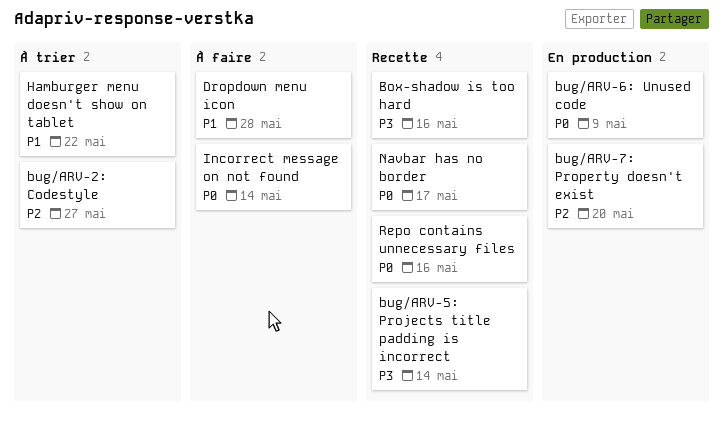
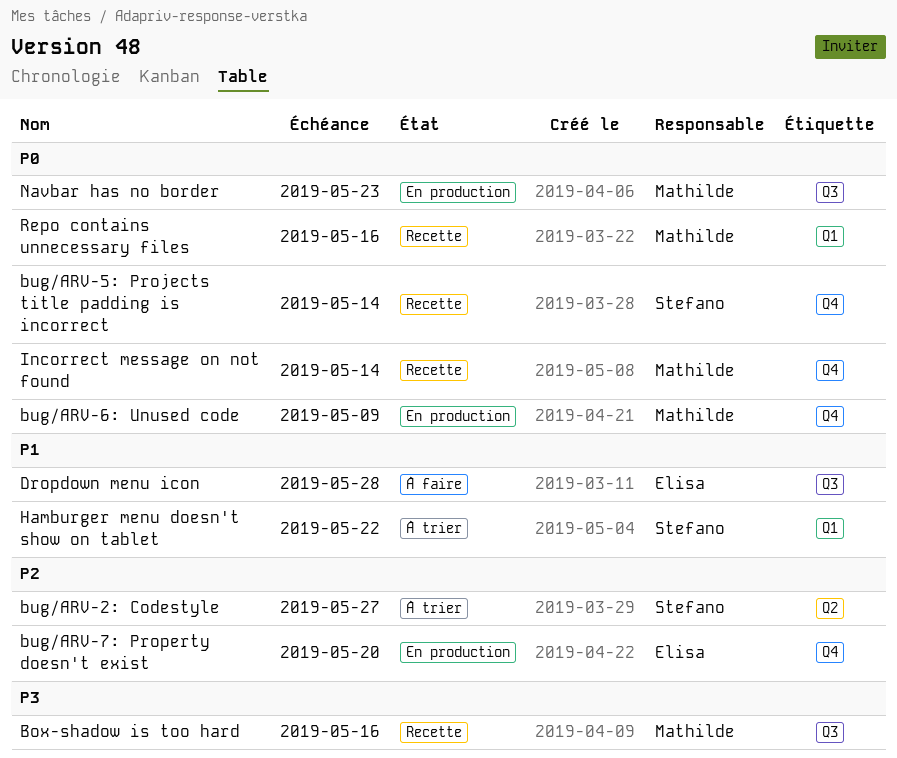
bug/ARV-5: Projects title padding is incorrect, priority: P3 -> P0
Incorrect message on not found, status: À faire -> Recette
Navbar has no border, status: Recette -> En production
Navbar has no border, due: May 17 -> May 23

